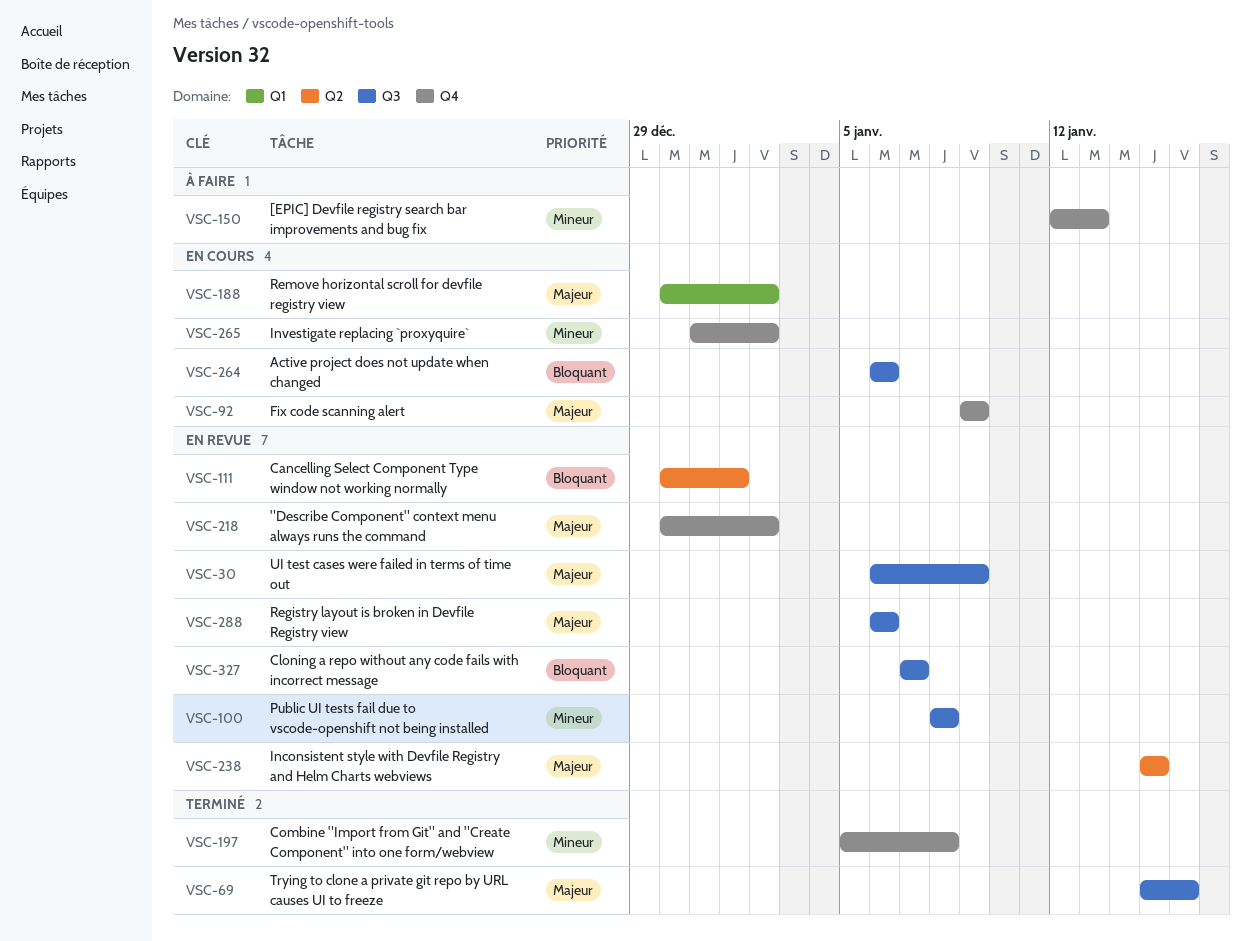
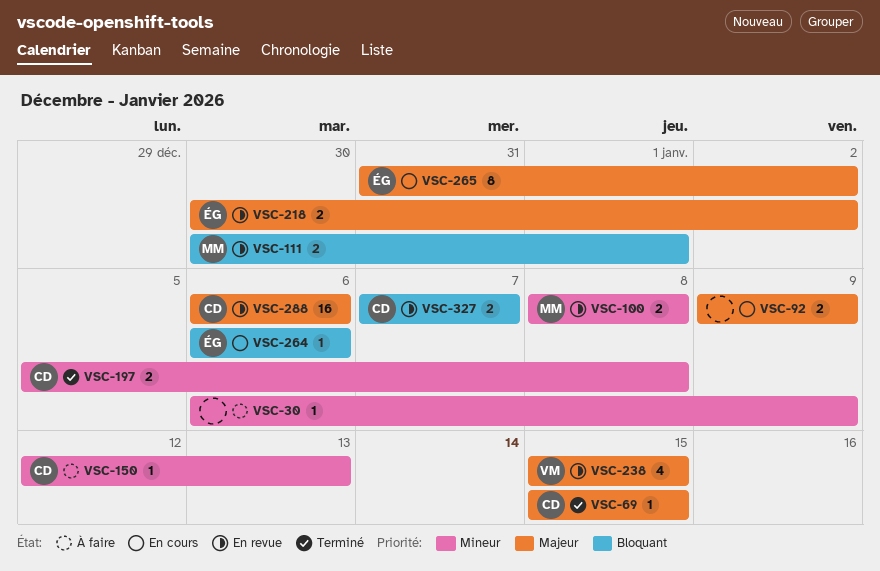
VSC-30, status: En revue -> À faire
VSC-30, priority: Majeur -> Mineur
VSC-69, due: Jan 16 -> Jan 15
VSC-188: present -> none
VSC-265, priority: Mineur -> Majeur

